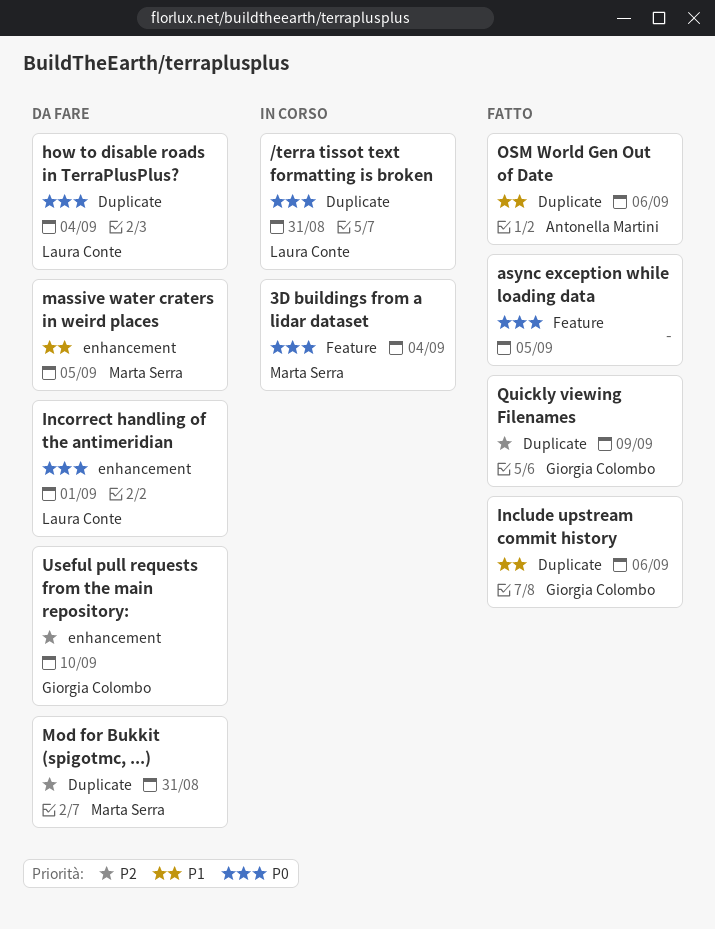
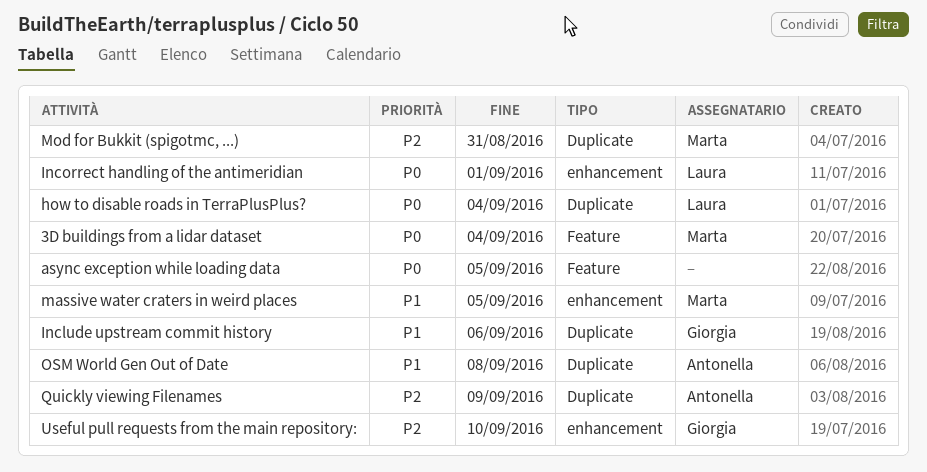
/terra tissot text formatting is broken: present -> none
OSM World Gen Out of Date, due: Sep 6 -> Sep 8
Quickly viewing Filenames, owner: Giorgia Colombo -> Antonella Martini

